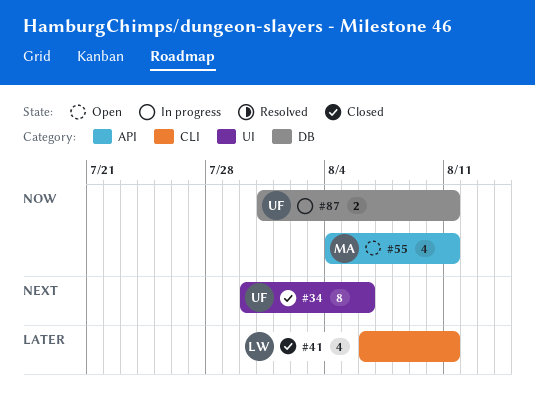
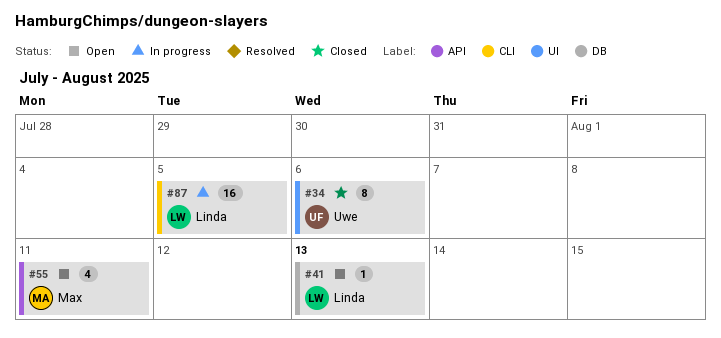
#41, status: Closed -> Open
#41, label: CLI -> DB
#41, estimate: 4 -> 1
#41, due: Aug 11 -> Aug 13
#87, owner: Uwe -> Linda
#87, label: DB -> CLI
#87, estimate: 2 -> 16
#87, due: Aug 11 -> Aug 5

